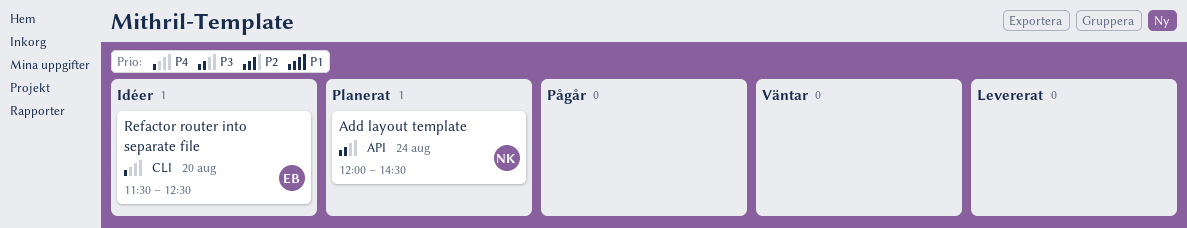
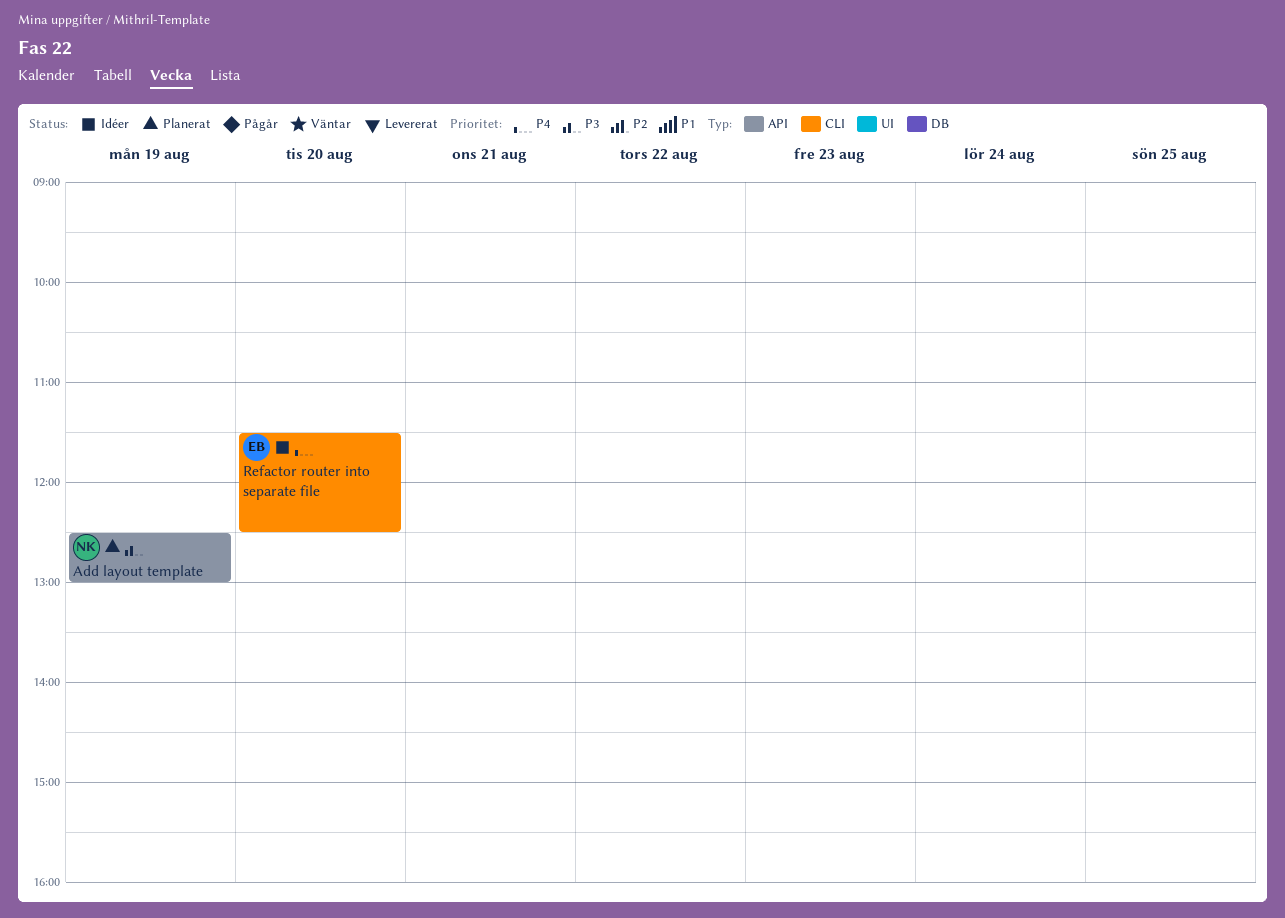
Add layout template, day: Aug 24 -> Aug 19
Add layout template, begins: 12:00 -> 12:30
Add layout template, ends: 14:30 -> 13:00

